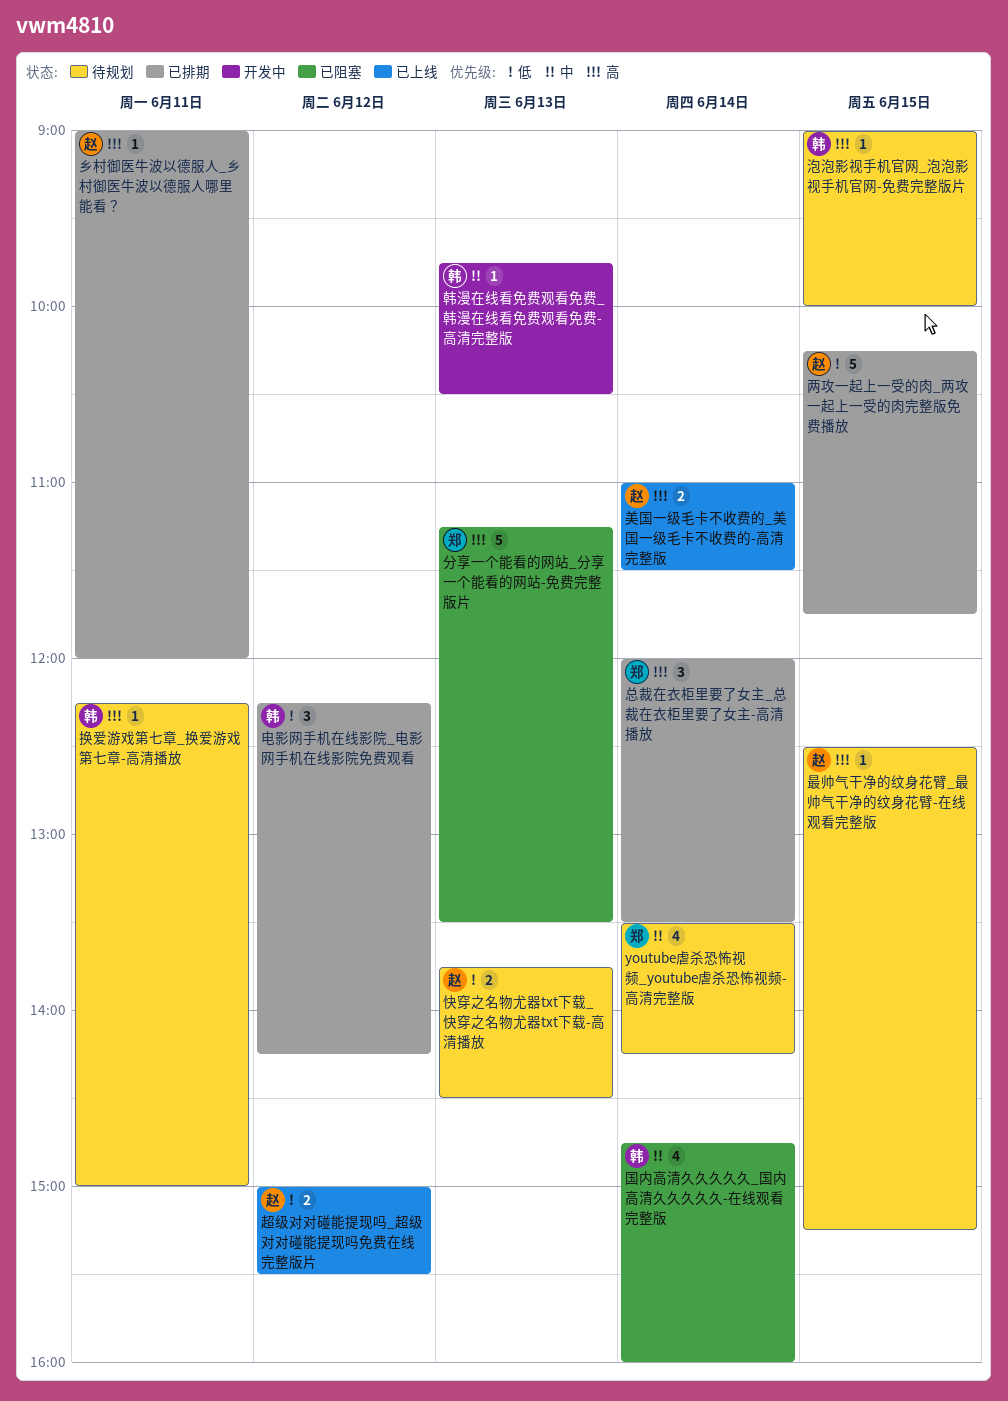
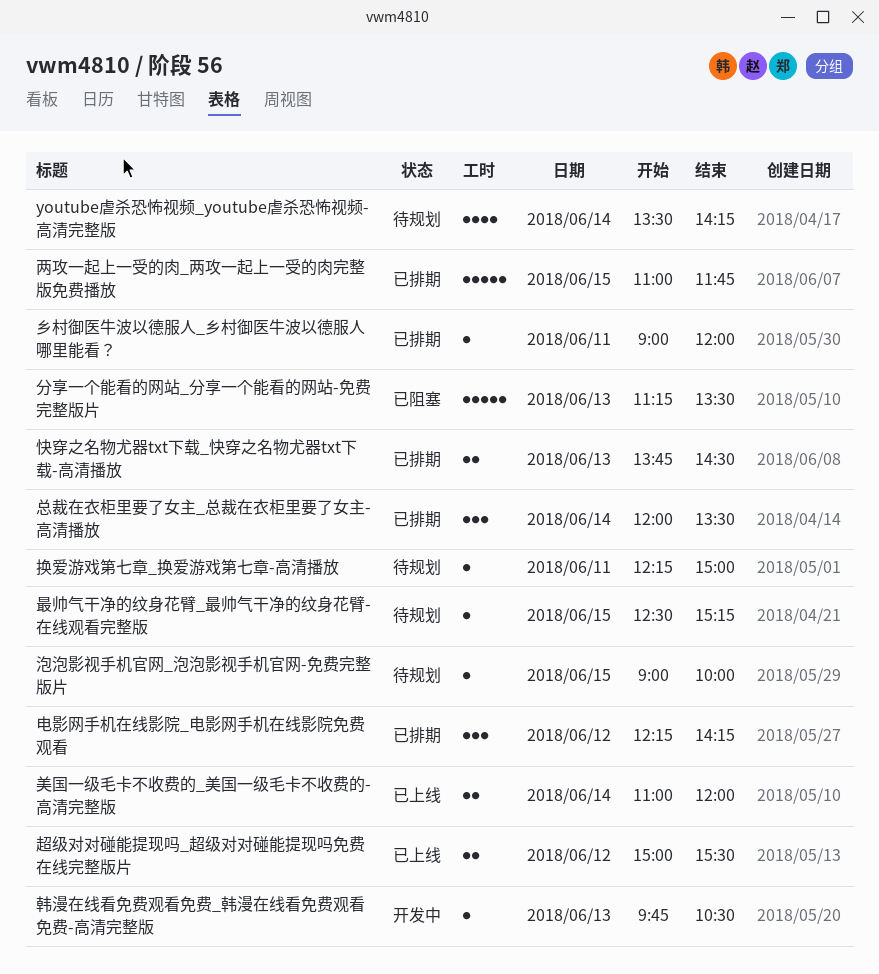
两攻一起上一受的肉_两攻一起上一受的肉完整版免费播放, begins: 10:15 -> 11:00
国内高清久久久久久_国内高清久久久久久-在线观看完整版: present -> none
快穿之名物尤器txt下载_快穿之名物尤器txt下载-高清播放, status: 待规划 -> 已排期
美国一级毛卡不收费的_美国一级毛卡不收费的-高清完整版, ends: 11:30 -> 12:00

